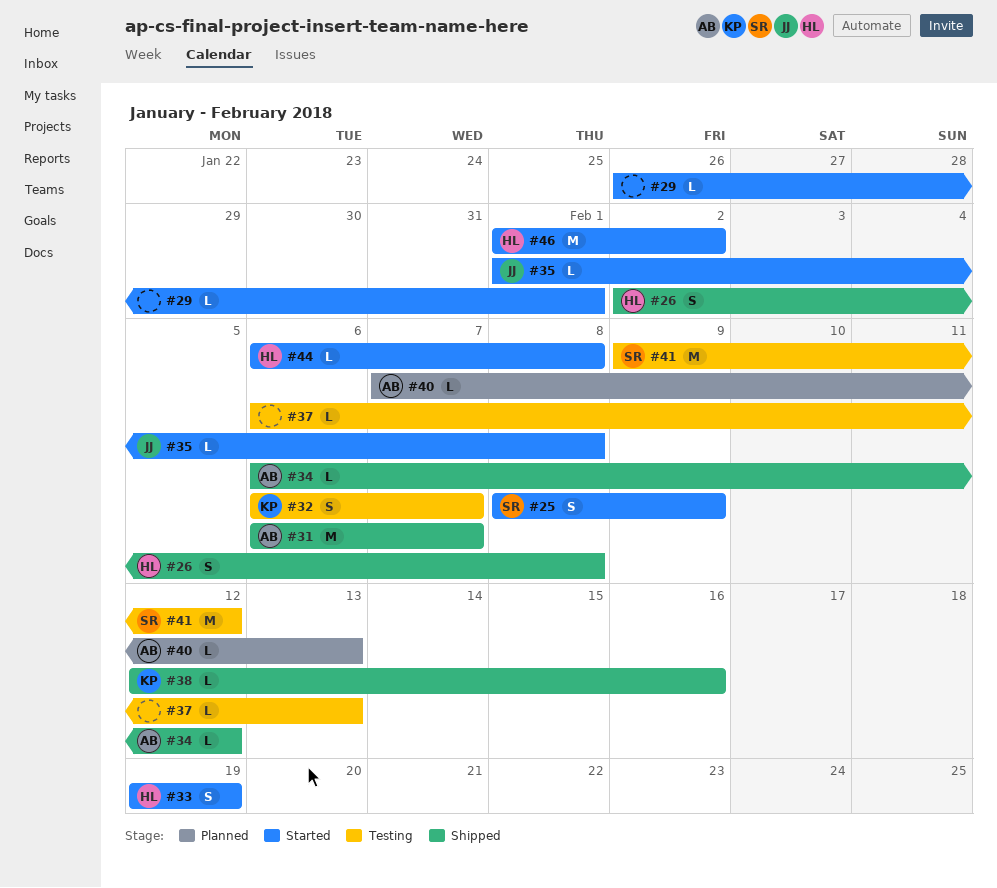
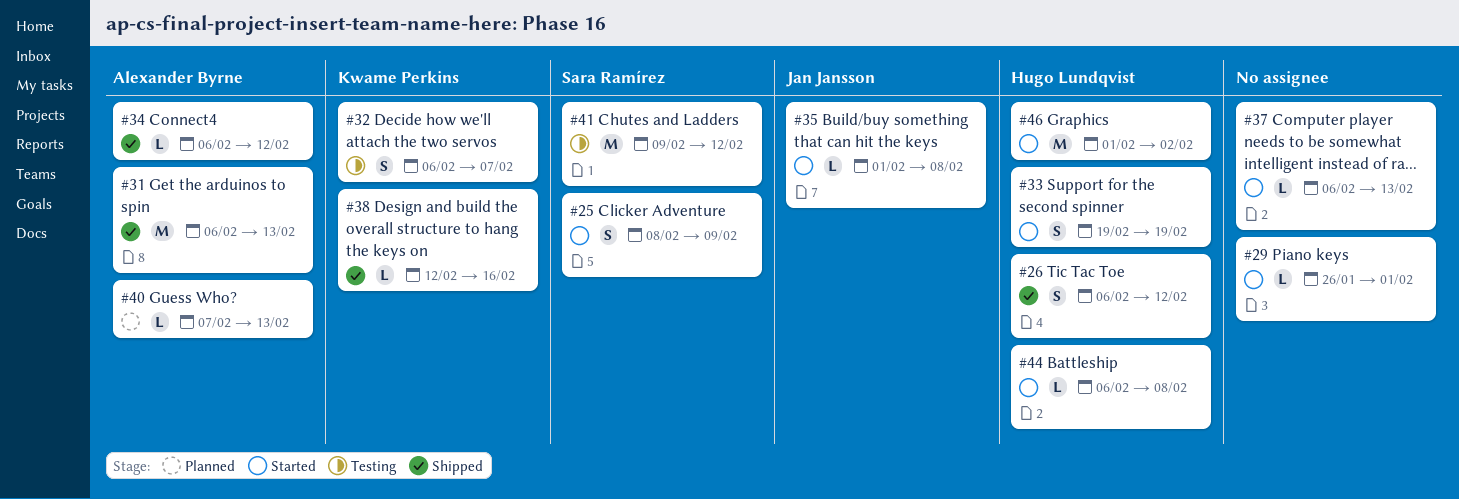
#26, start: Feb 2 -> Feb 6
#26, due: Feb 8 -> Feb 12
#31, due: Feb 7 -> Feb 13
#37, status: Testing -> Started

